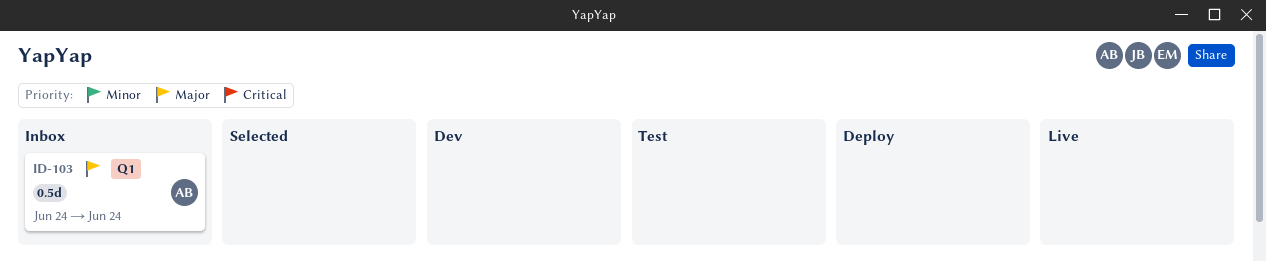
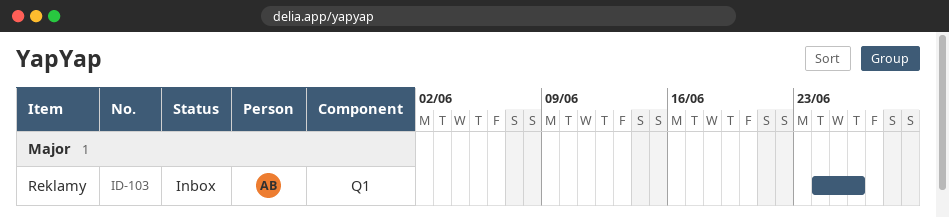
ID-103, due: Jun 24 -> Jun 26

